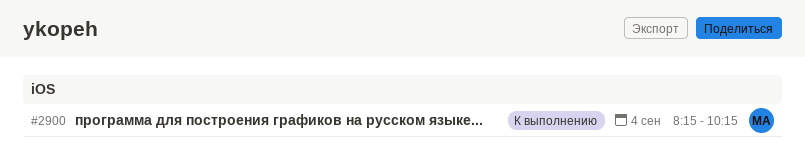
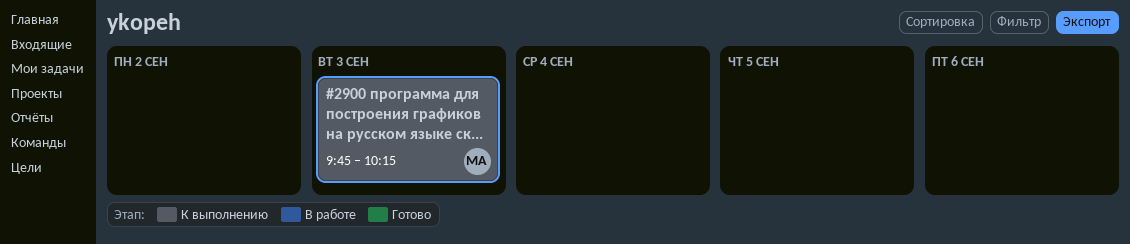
#2900, day: Sep 4 -> Sep 3
#2900, begins: 08:15 -> 09:45

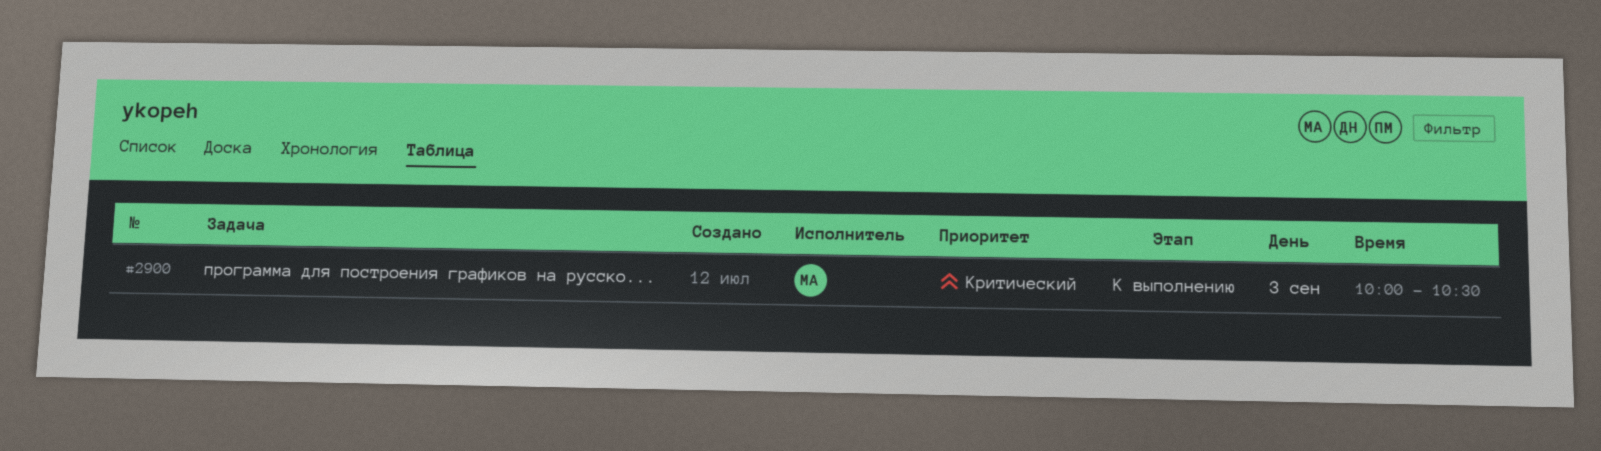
#2900, begins: 09:45 -> 10:00
#2900, ends: 10:15 -> 10:30

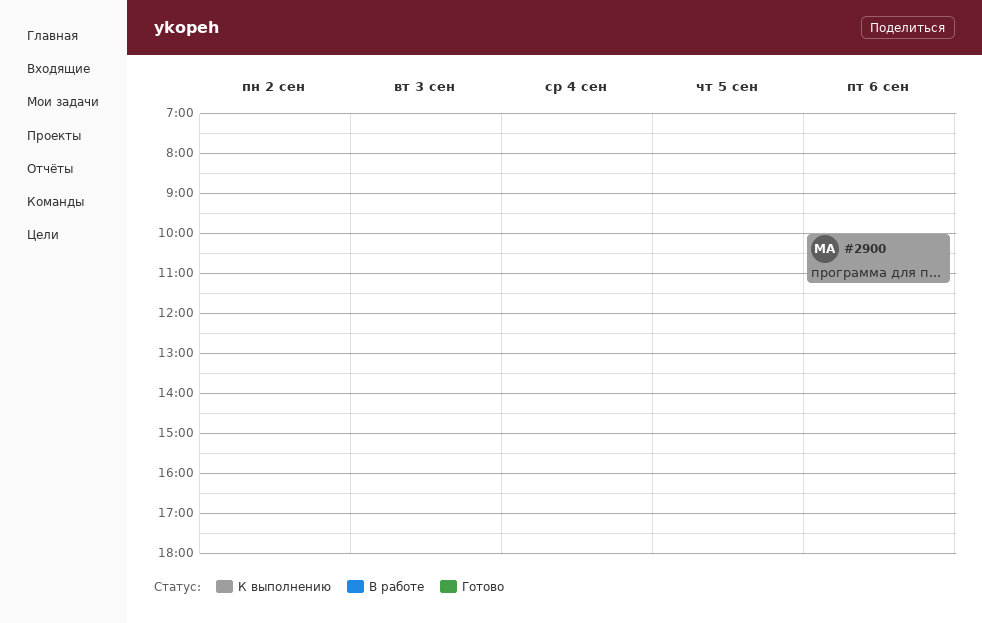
#2900, day: Sep 3 -> Sep 6
#2900, ends: 10:30 -> 11:15

